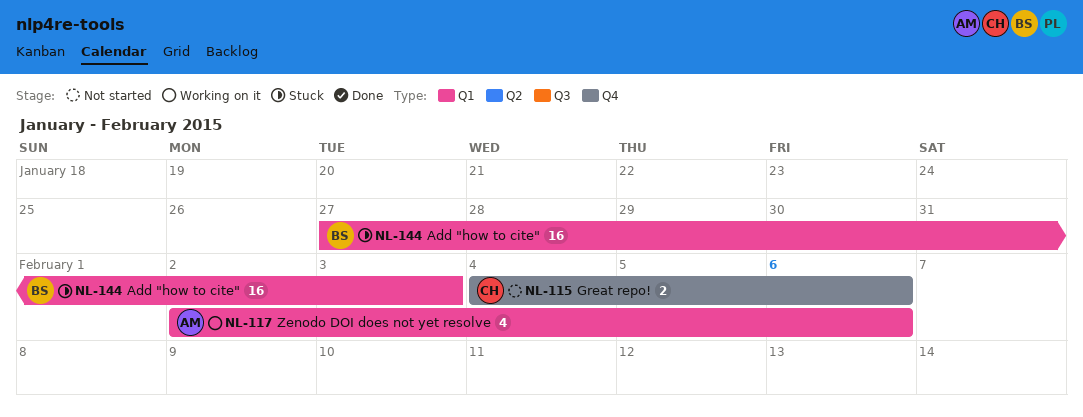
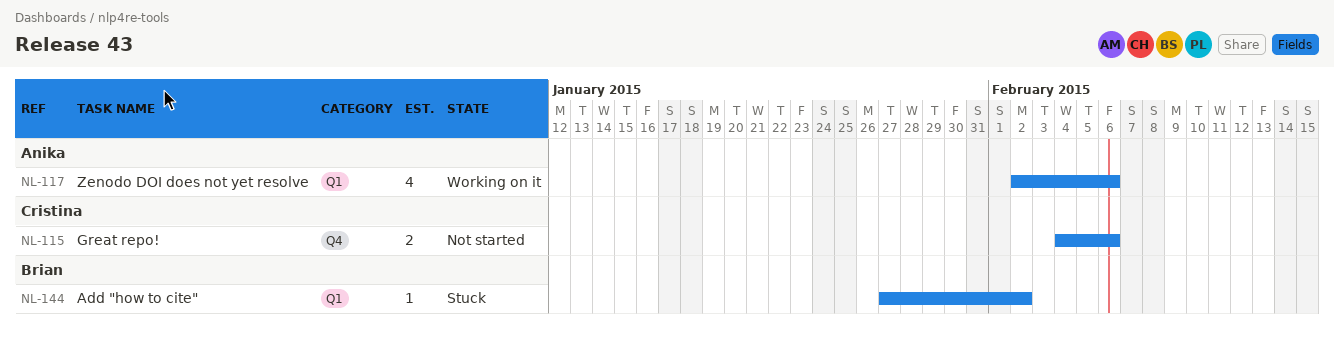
NL-144, estimate: 16 -> 1
NL-144, due: Feb 3 -> Feb 2

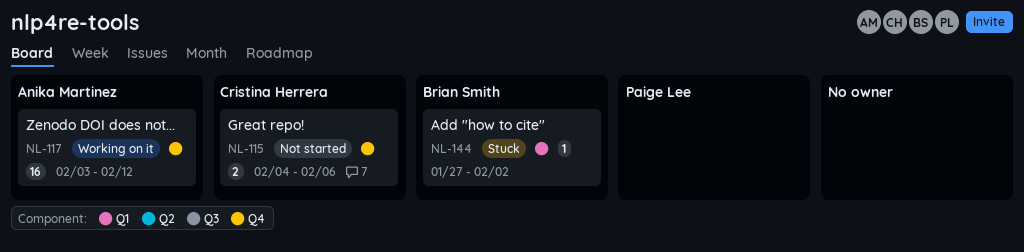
NL-117, label: Q1 -> Q4
NL-117, estimate: 4 -> 16
NL-117, start: Feb 2 -> Feb 3
NL-117, due: Feb 6 -> Feb 12

